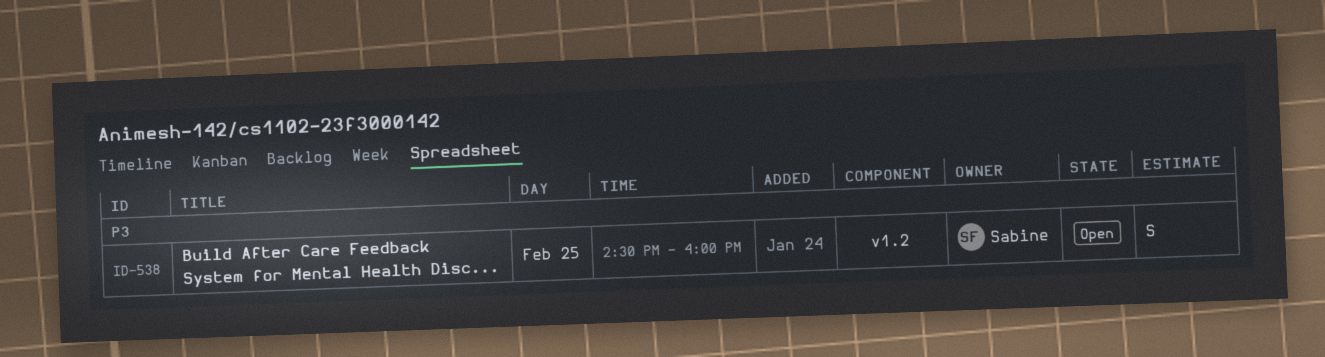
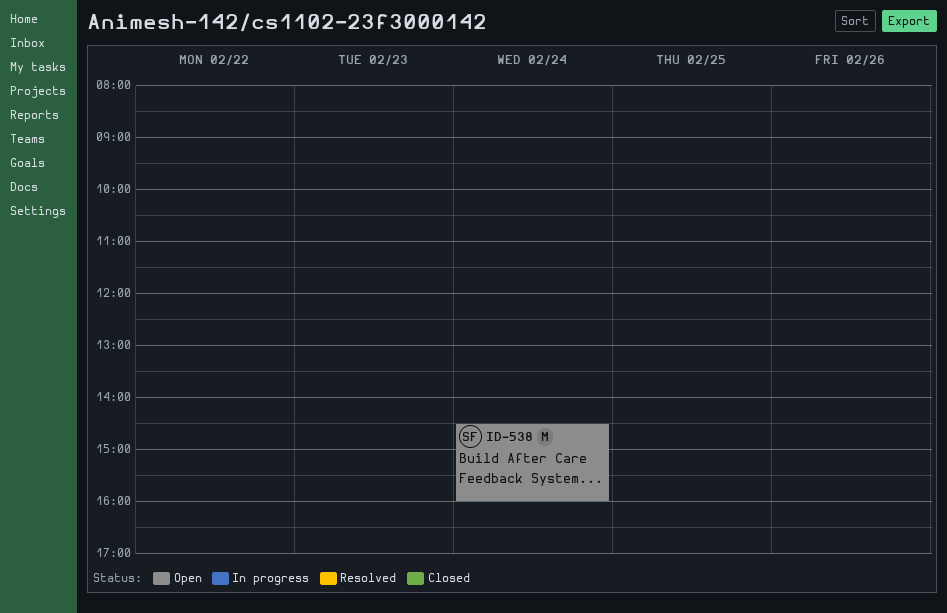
ID-538, estimate: S -> M
ID-538, day: Feb 25 -> Feb 24

